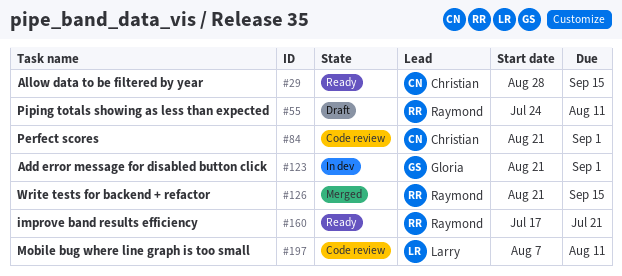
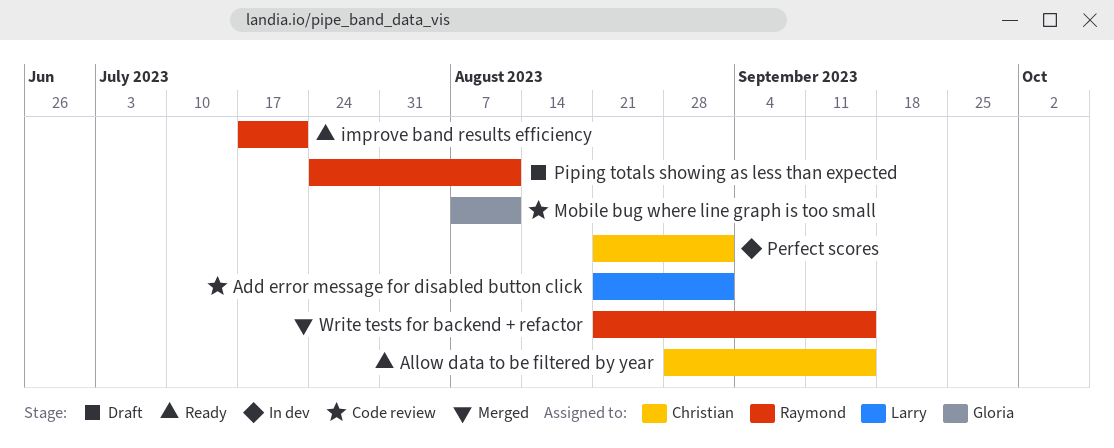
Add error message for disabled button click, status: In dev -> Code review
Add error message for disabled button click, owner: Gloria -> Larry
Mobile bug where line graph is too small, owner: Larry -> Gloria
Perfect scores, status: Code review -> In dev

